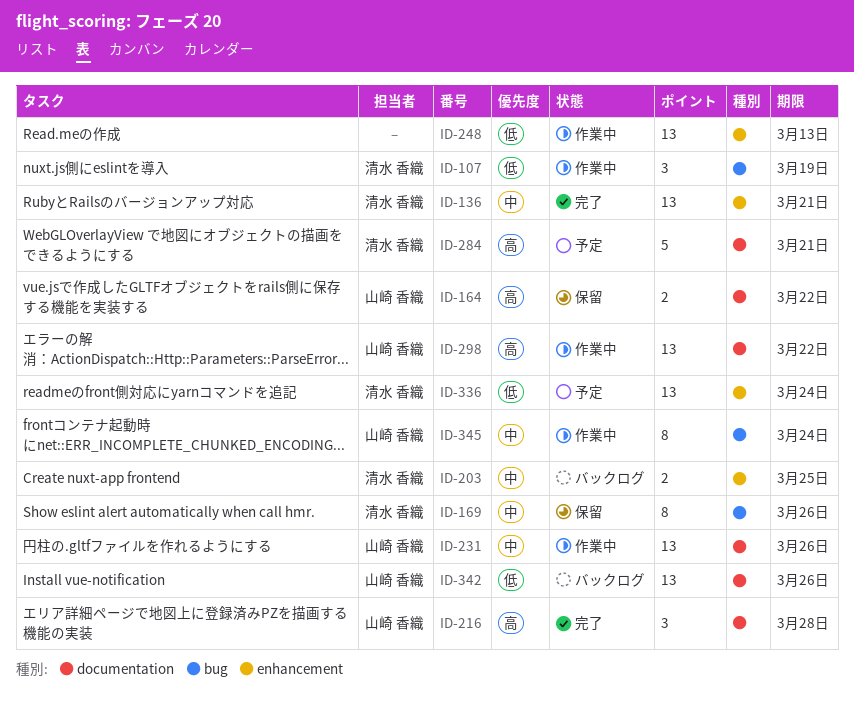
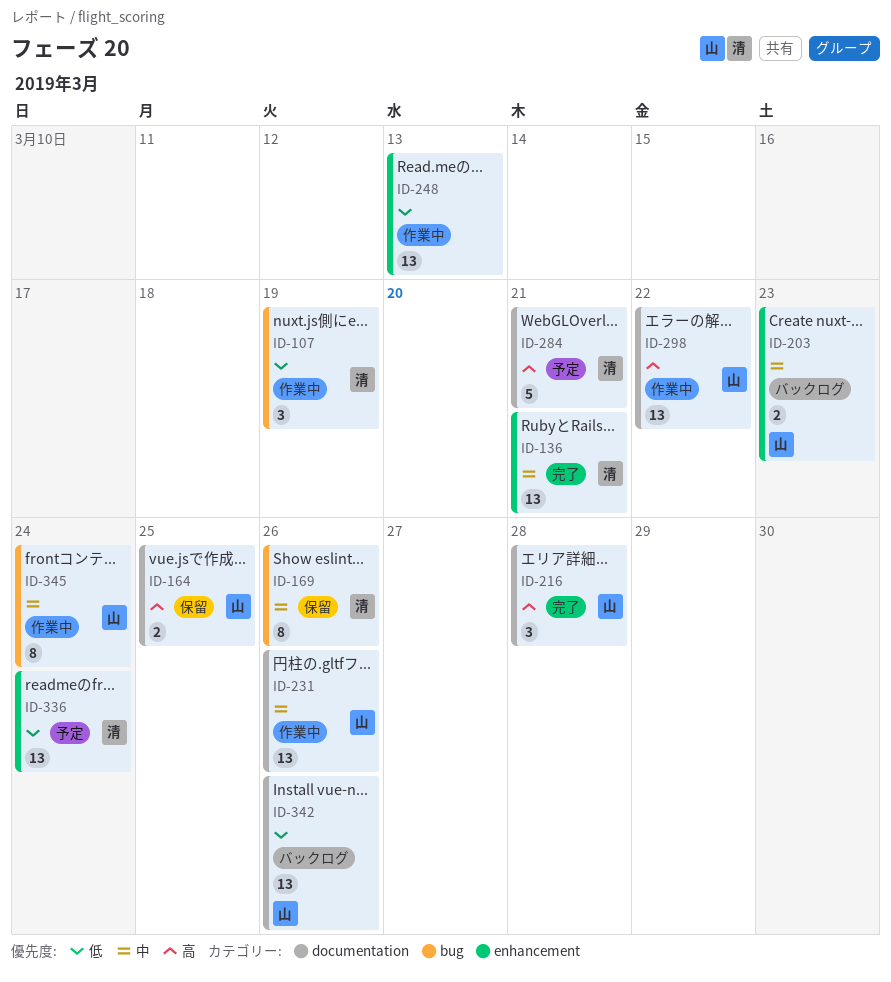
ID-164, due: Mar 22 -> Mar 25
ID-203, owner: 清水 香織 -> 山崎 香織
ID-203, due: Mar 25 -> Mar 23

